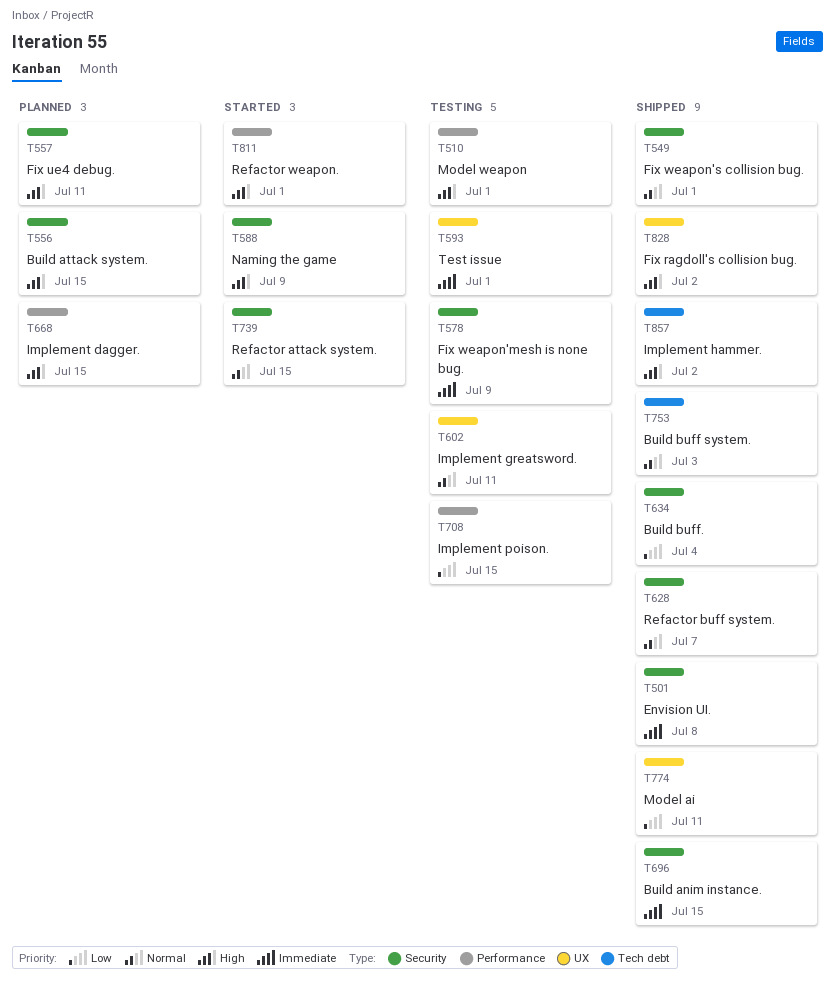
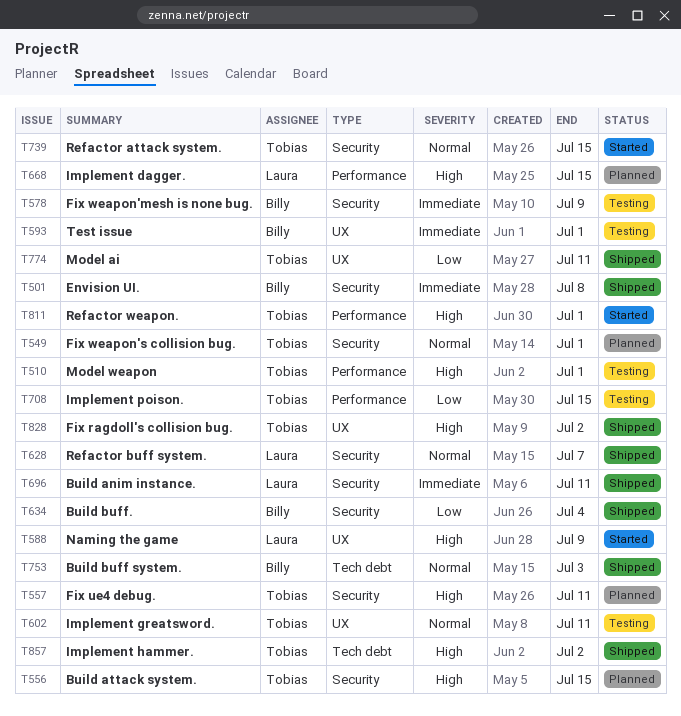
T549, status: Shipped -> Planned
T588, label: Security -> UX
T696, due: Jul 15 -> Jul 11

